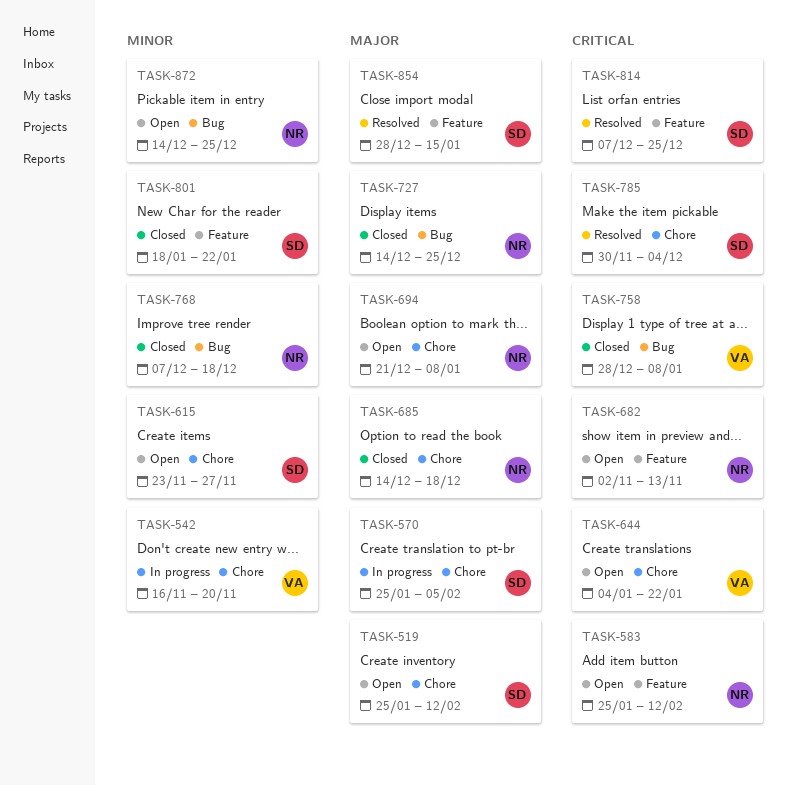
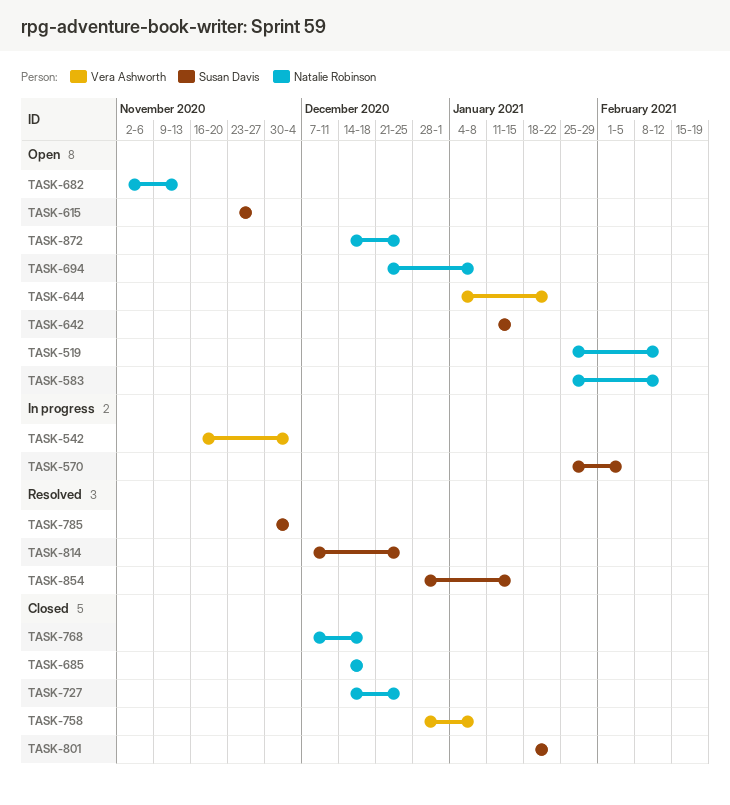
TASK-519, owner: Susan Davis -> Natalie Robinson
TASK-542, due: Nov 20 -> Dec 4
TASK-642: none -> present

